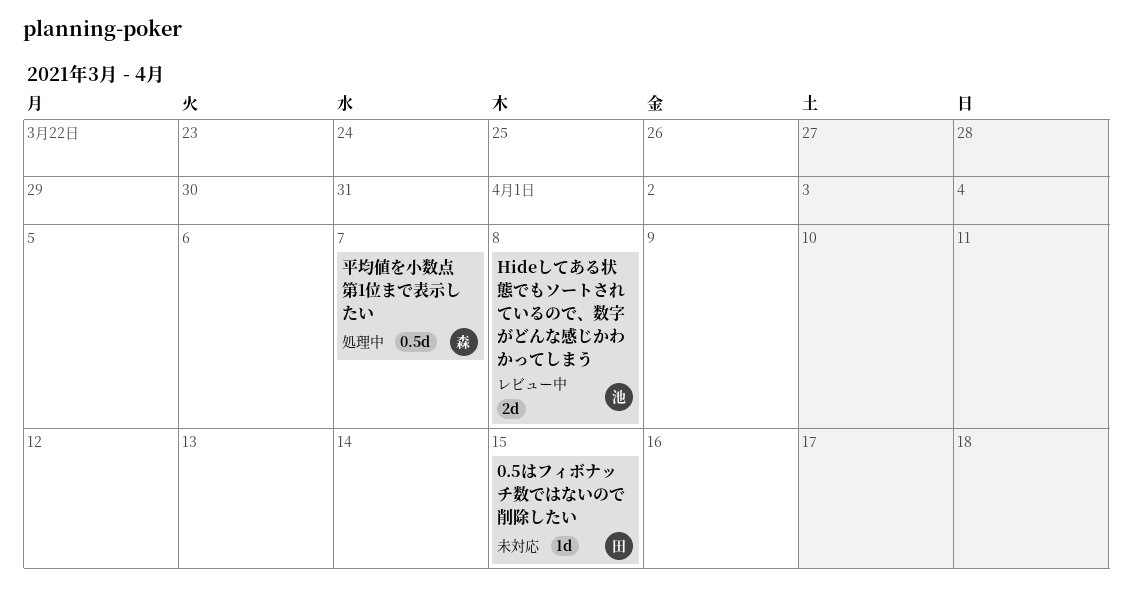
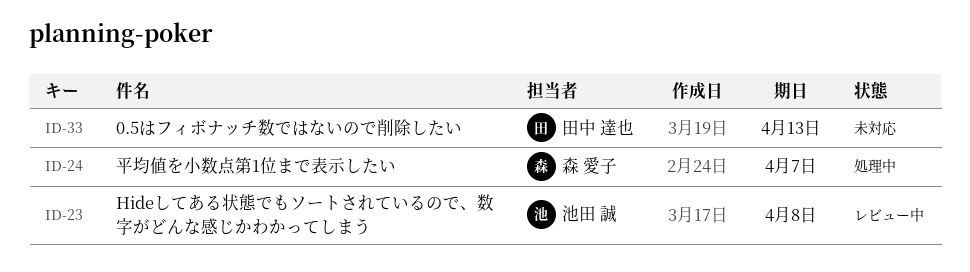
0.5はフィボナッチ数ではないので削除したい, due: Apr 15 -> Apr 13

